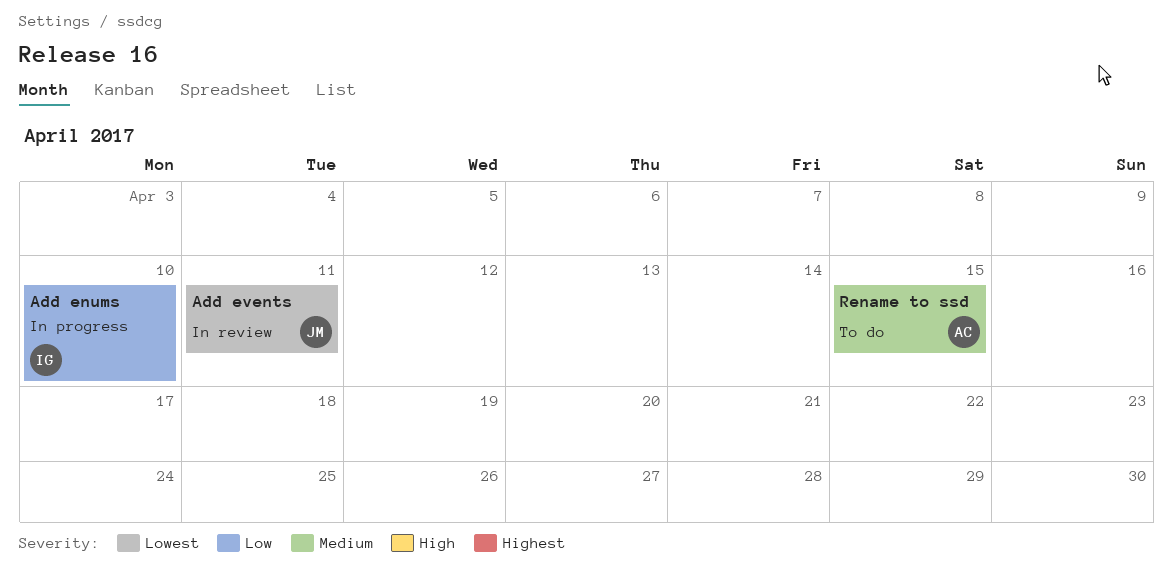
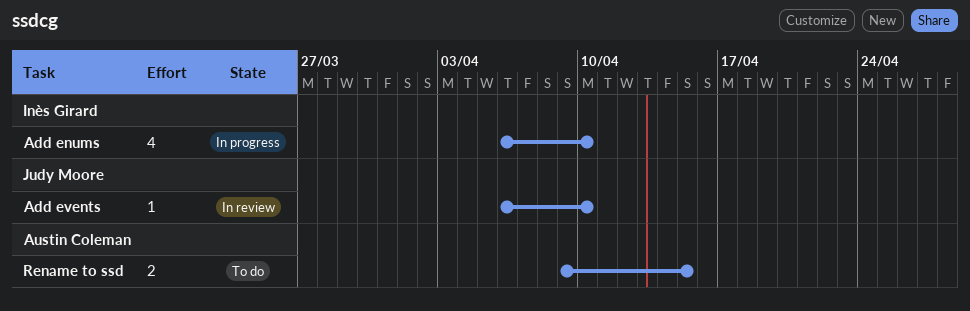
Add events, due: Apr 11 -> Apr 10

